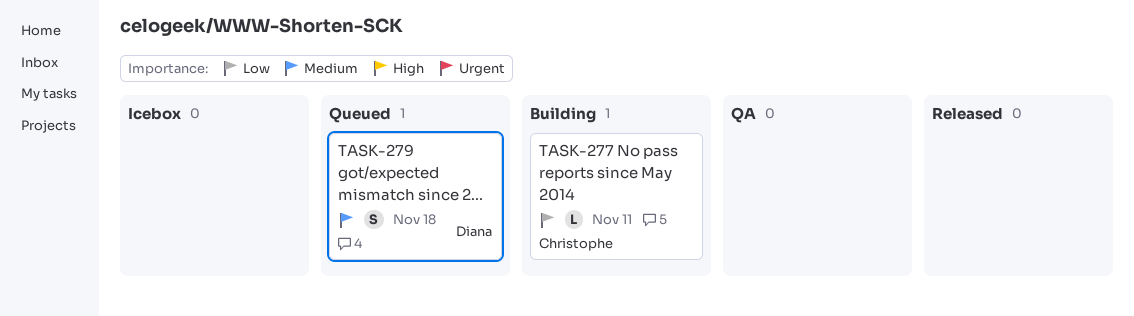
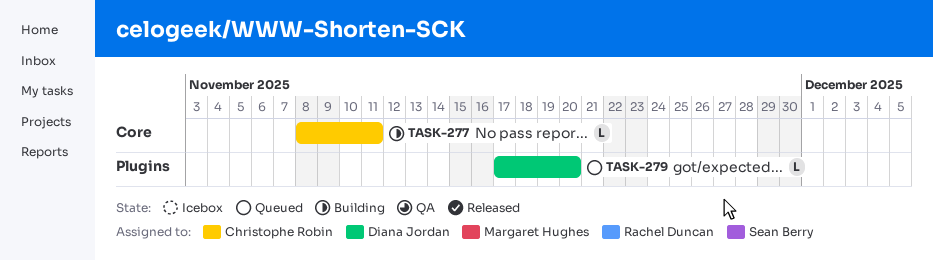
TASK-279, estimate: S -> L
TASK-279, due: Nov 18 -> Nov 20

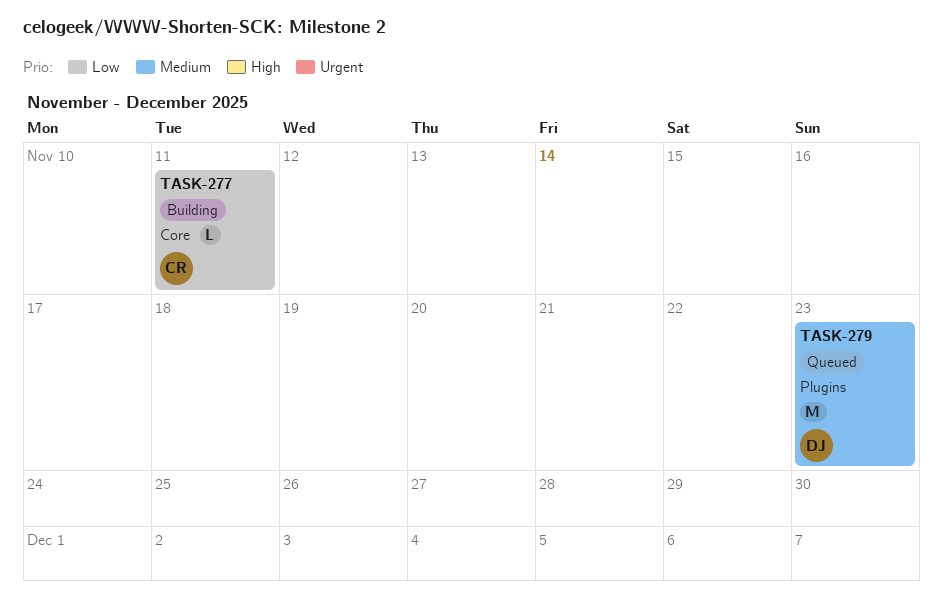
TASK-279, estimate: L -> M
TASK-279, due: Nov 20 -> Nov 23

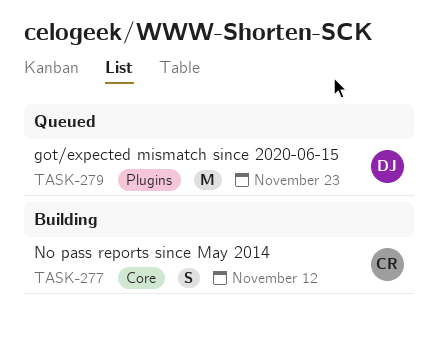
TASK-277, estimate: L -> S
TASK-277, due: Nov 11 -> Nov 12

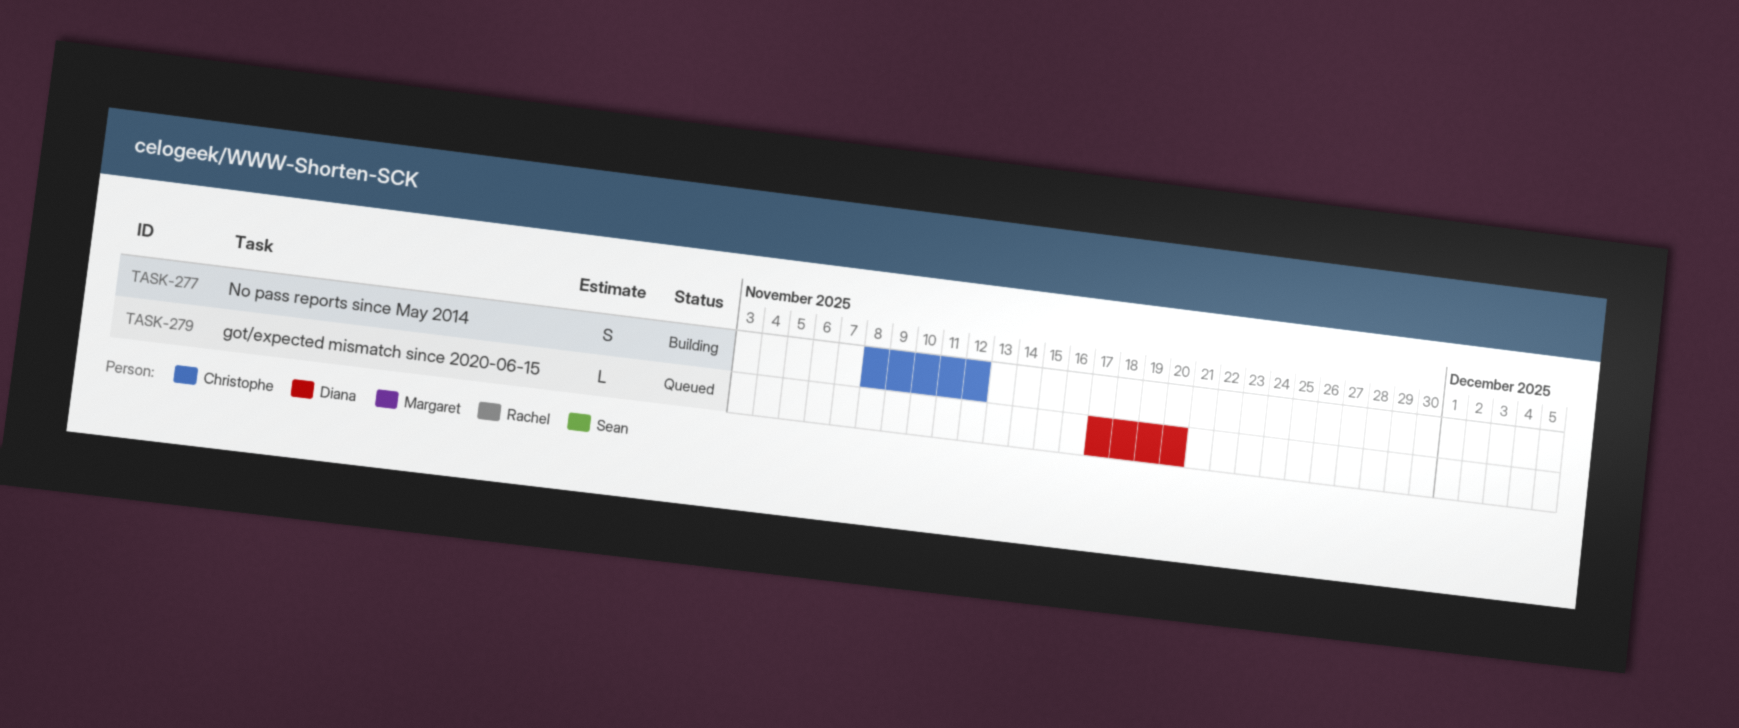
TASK-279, estimate: M -> L
TASK-279, due: Nov 23 -> Nov 20

